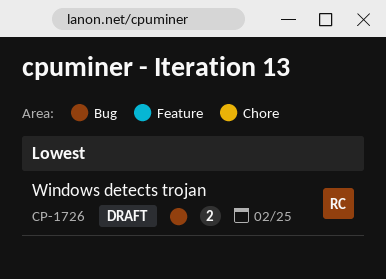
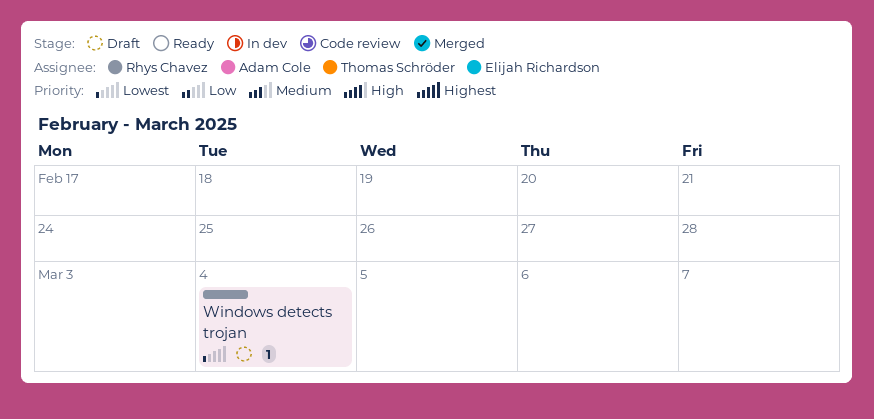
Windows detects trojan, estimate: 2 -> 1
Windows detects trojan, due: Feb 25 -> Mar 4

